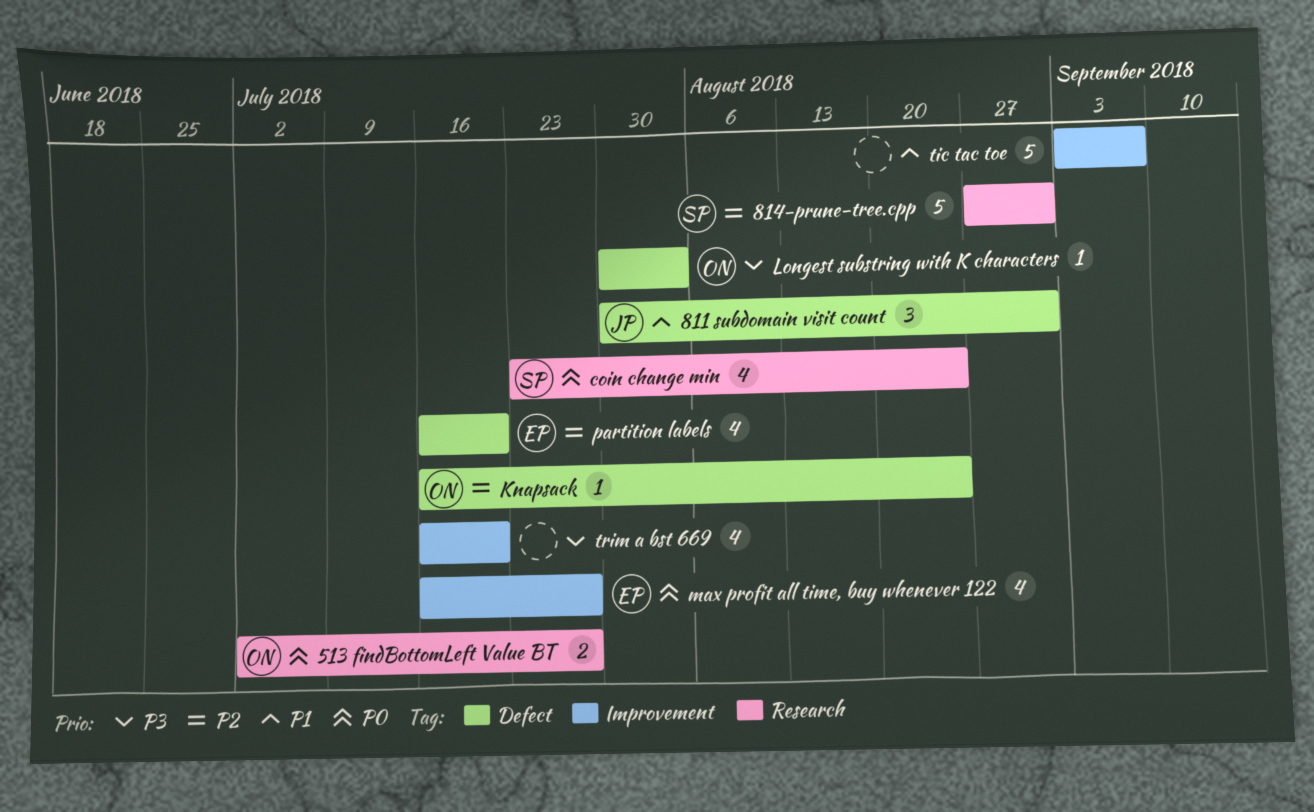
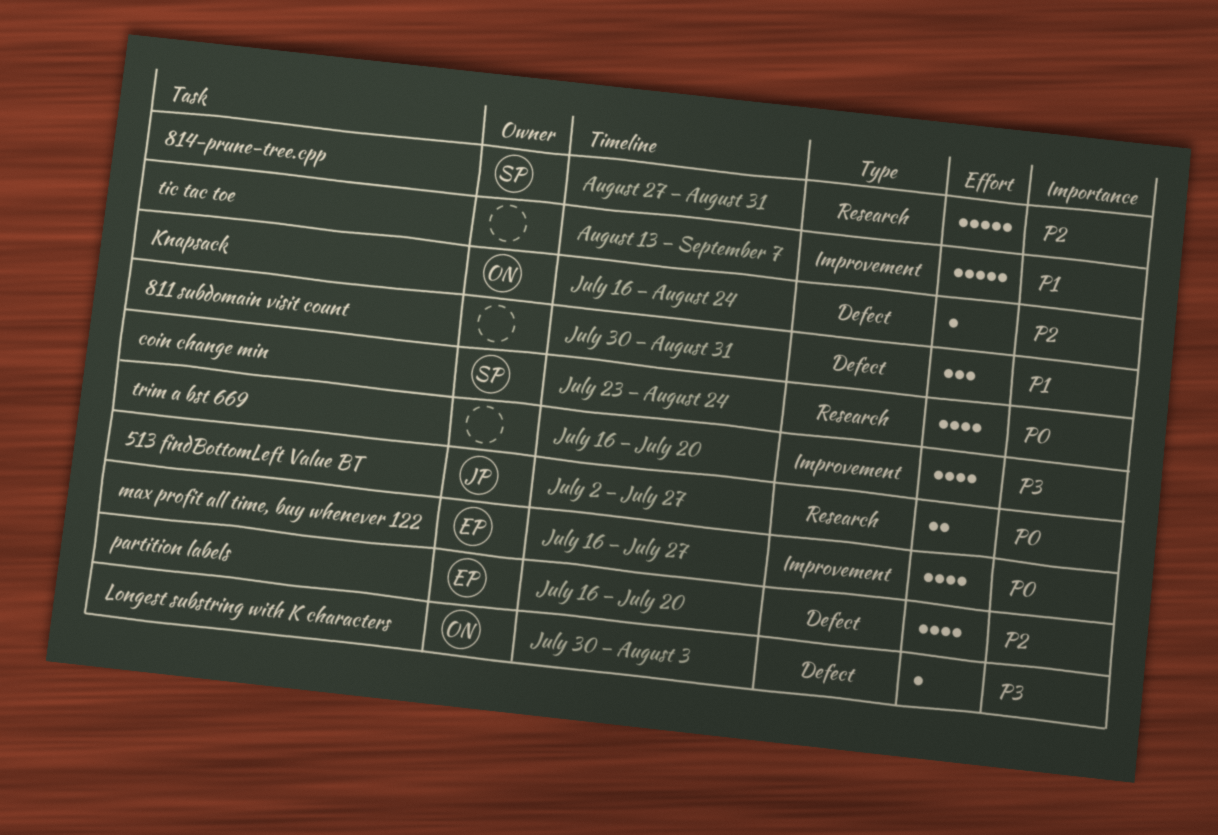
513 findBottomLeft Value BT, owner: ON -> JP
811 subdomain visit count, owner: JP -> none
tic tac toe, start: Sep 3 -> Aug 13

